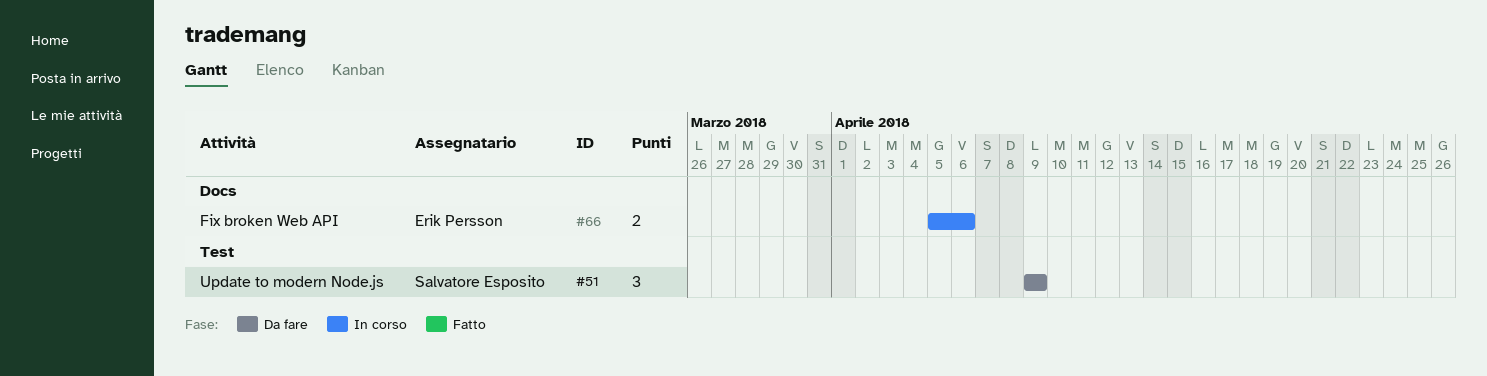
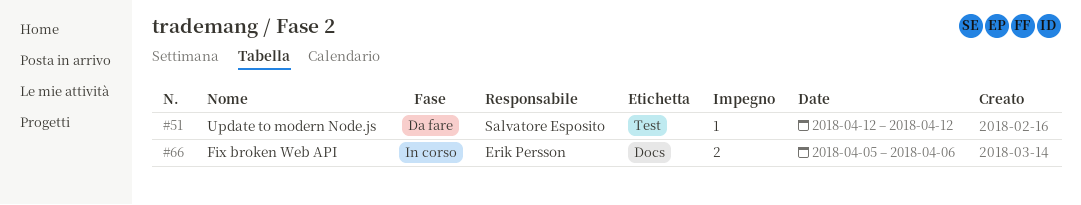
#51, estimate: 3 -> 1
#51, start: Apr 9 -> Apr 12
#51, due: Apr 9 -> Apr 12

